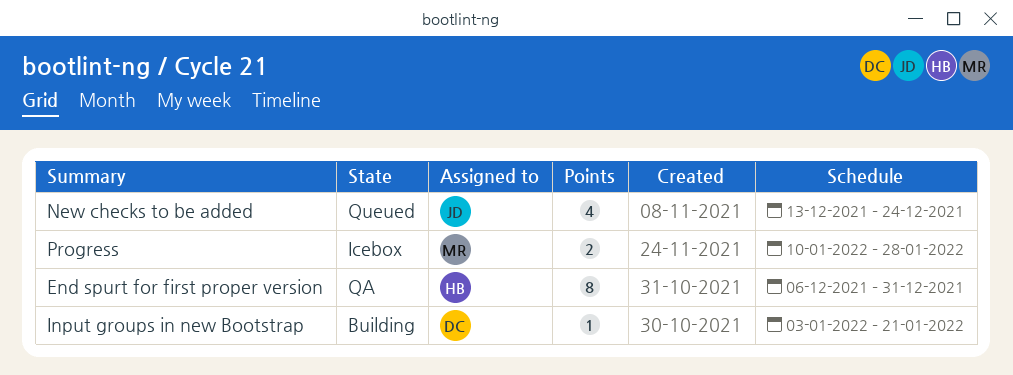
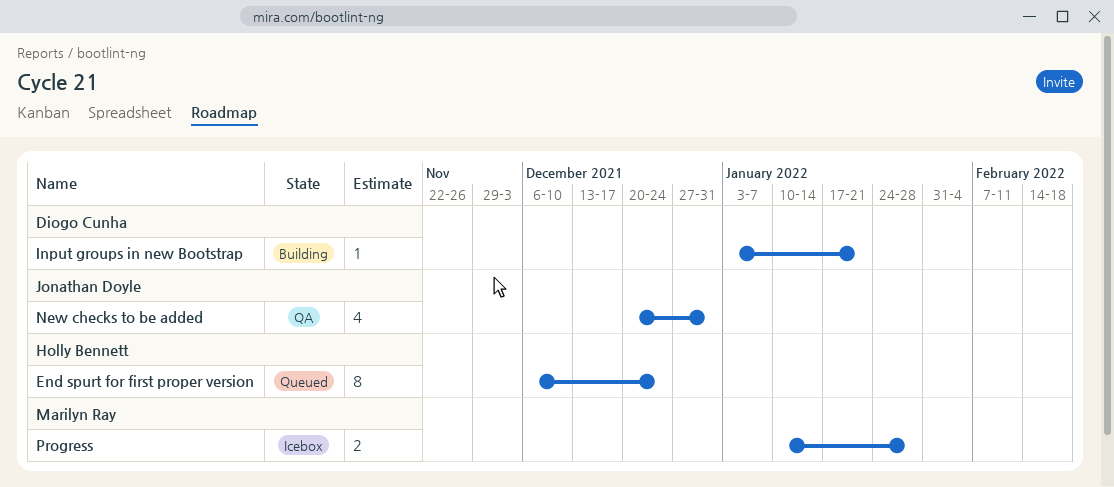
End spurt for first proper version, status: QA -> Queued
End spurt for first proper version, due: Dec 31 -> Dec 24
New checks to be added, status: Queued -> QA
New checks to be added, start: Dec 13 -> Dec 20
New checks to be added, due: Dec 24 -> Dec 31

